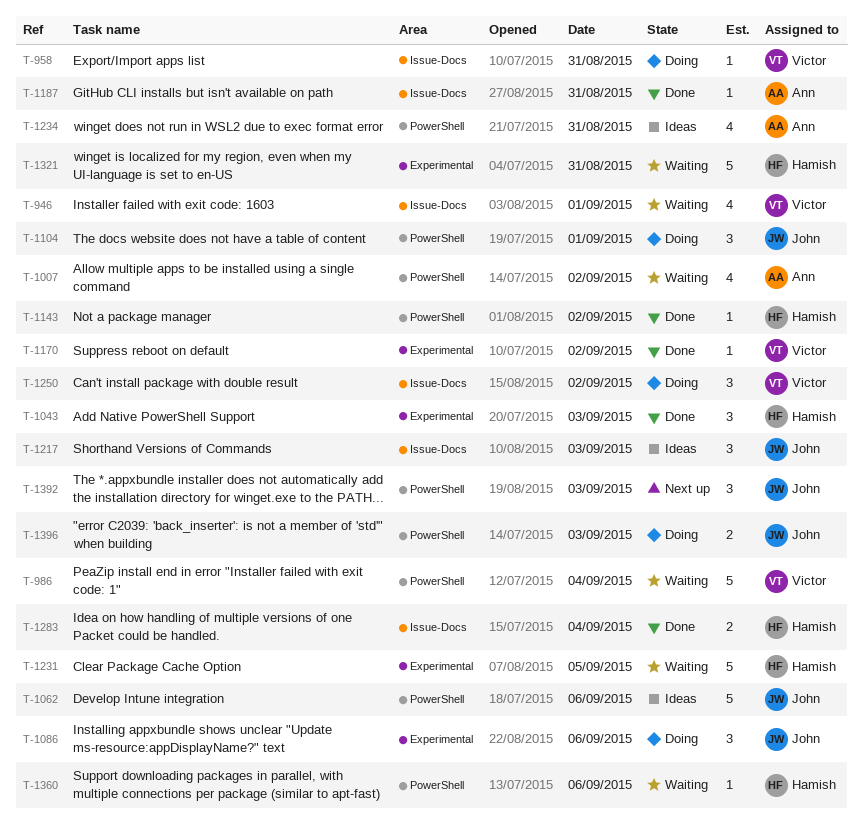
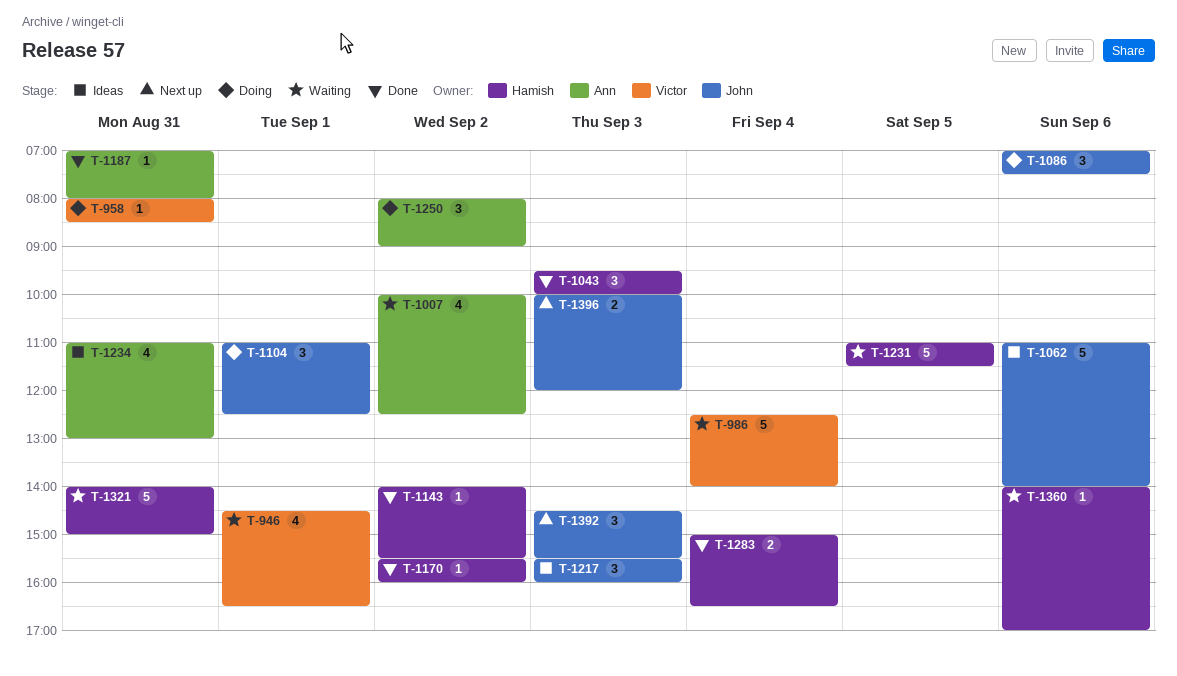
T-1170, owner: Victor -> Hamish
T-1250, owner: Victor -> Ann
T-1396, status: Doing -> Next up

